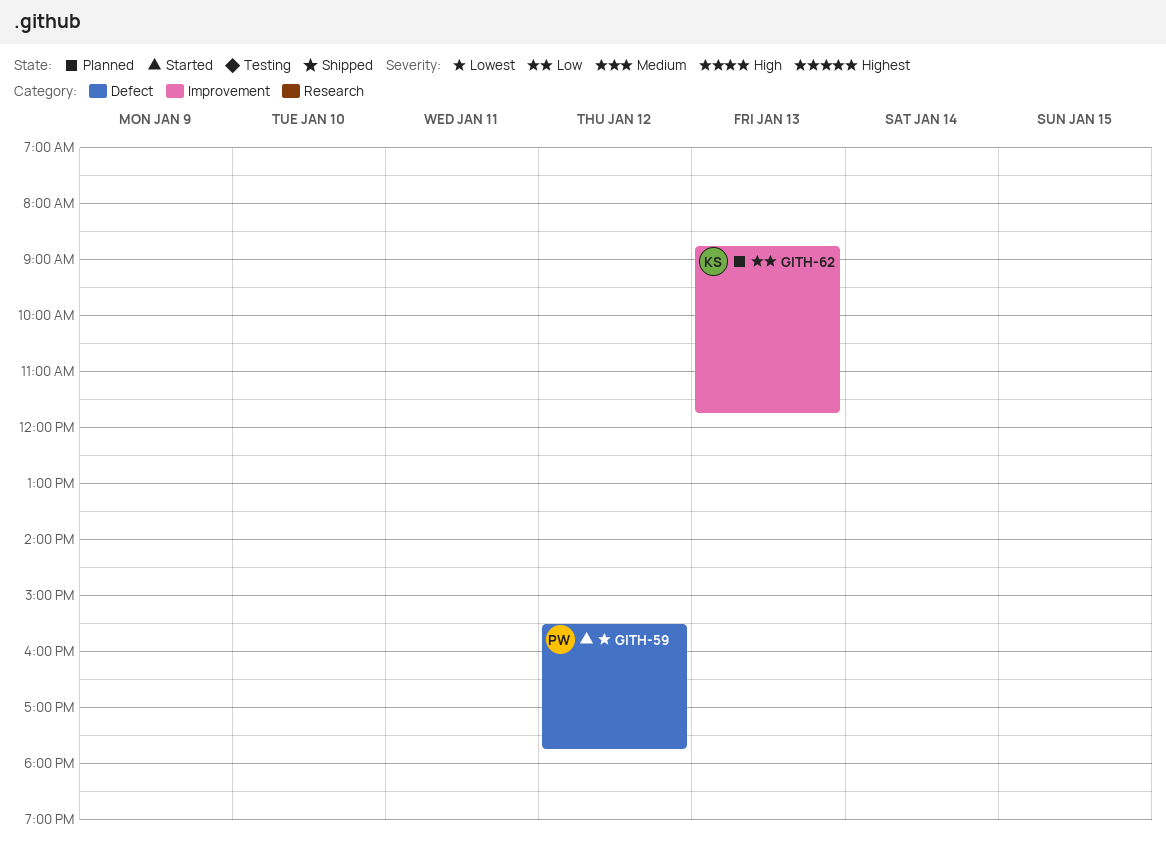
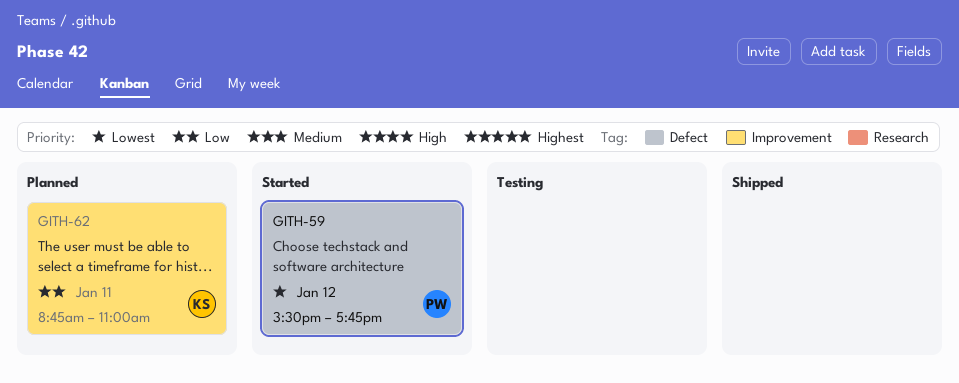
GITH-62, day: Jan 13 -> Jan 11
GITH-62, ends: 11:45 -> 11:00

